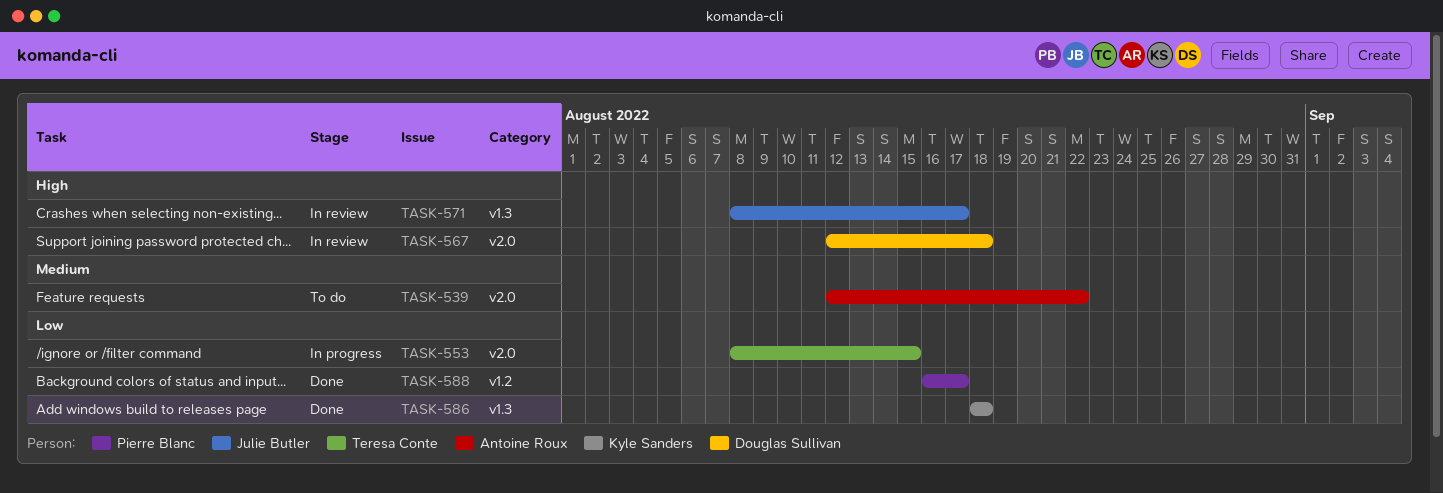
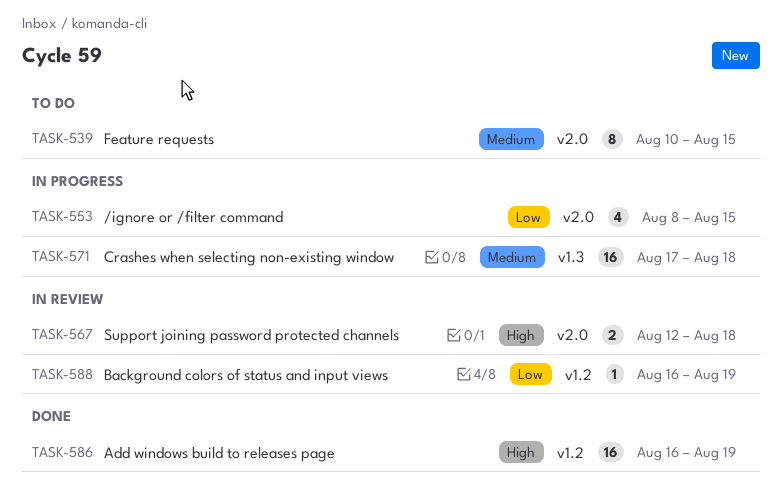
TASK-539, start: Aug 12 -> Aug 10
TASK-539, due: Aug 22 -> Aug 15
TASK-571, status: In review -> In progress
TASK-571, priority: High -> Medium
TASK-571, start: Aug 8 -> Aug 17
TASK-571, due: Aug 17 -> Aug 18
TASK-586, priority: Low -> High
TASK-586, label: v1.3 -> v1.2
TASK-586, start: Aug 18 -> Aug 16
TASK-586, due: Aug 18 -> Aug 19
TASK-588, status: Done -> In review
TASK-588, due: Aug 17 -> Aug 19

